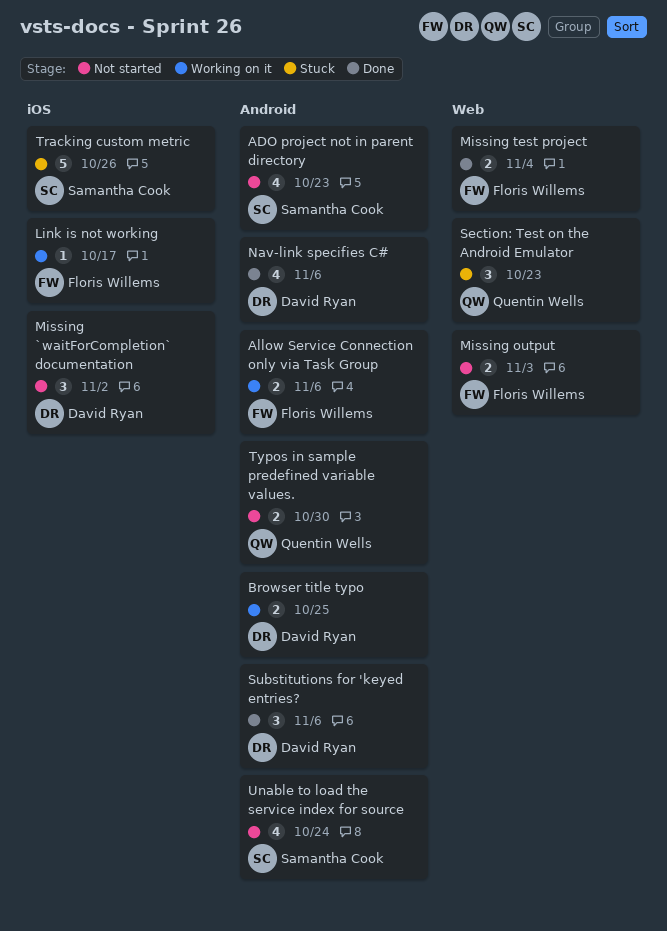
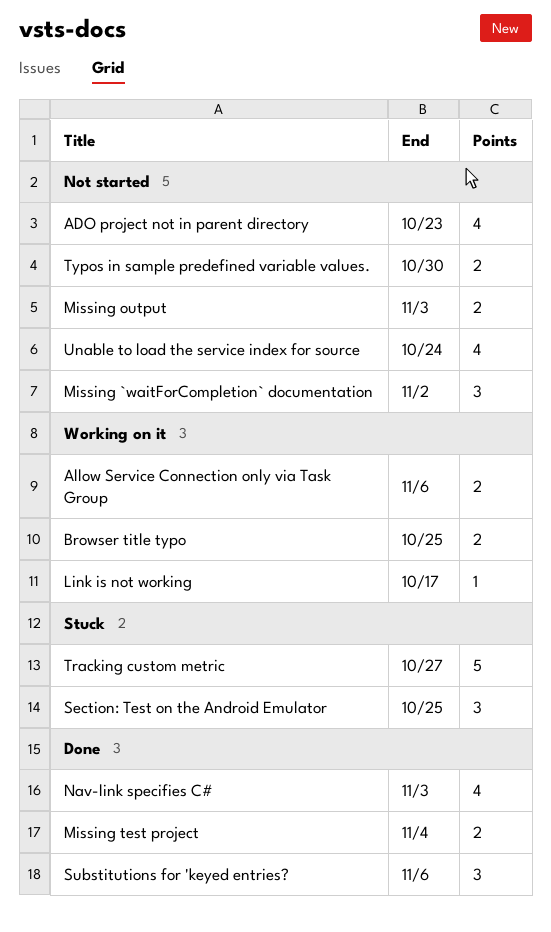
Nav-link specifies C#, due: Nov 6 -> Nov 3
Section: Test on the Android Emulator, due: Oct 23 -> Oct 25
Tracking custom metric, due: Oct 26 -> Oct 27

